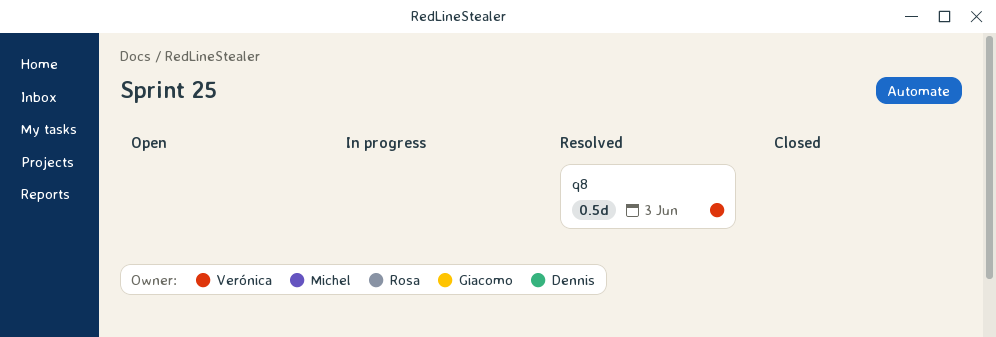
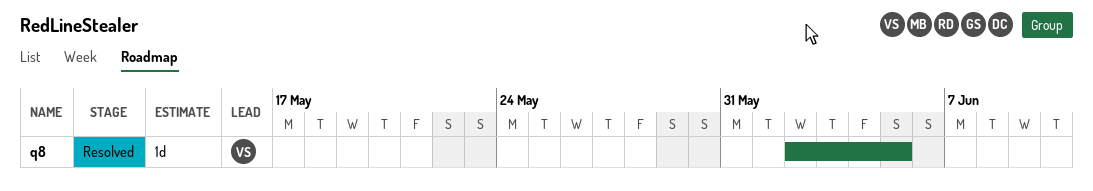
q8, estimate: 0.5d -> 1d
q8, due: Jun 3 -> Jun 5

